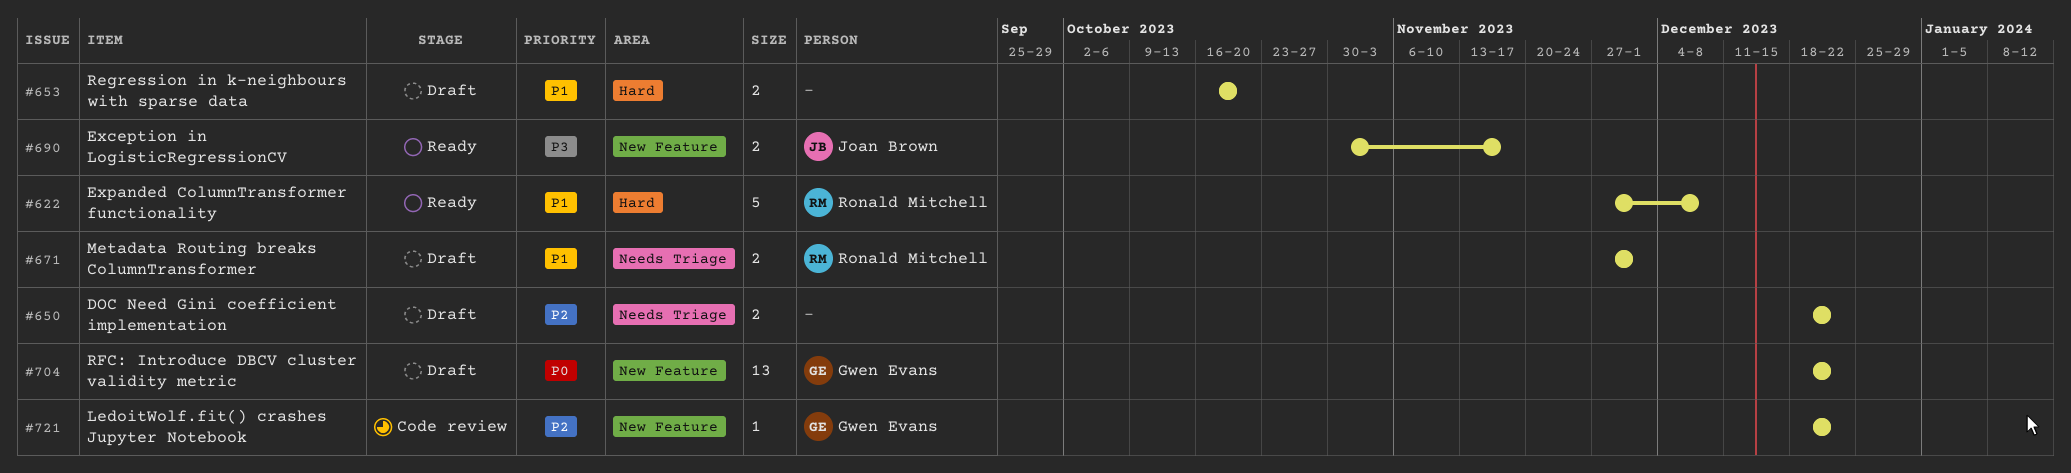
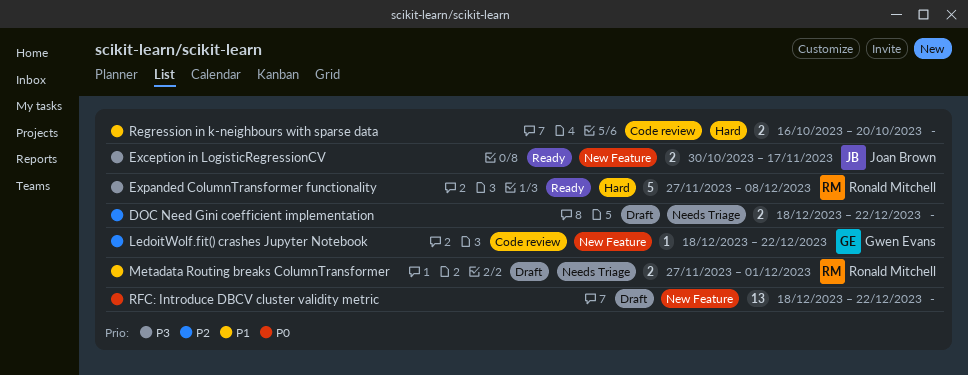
Expanded ColumnTransformer functionality, priority: P1 -> P3
Regression in k-neighbours with sparse data, status: Draft -> Code review
RFC: Introduce DBCV cluster validity metric, owner: Gwen Evans -> none

